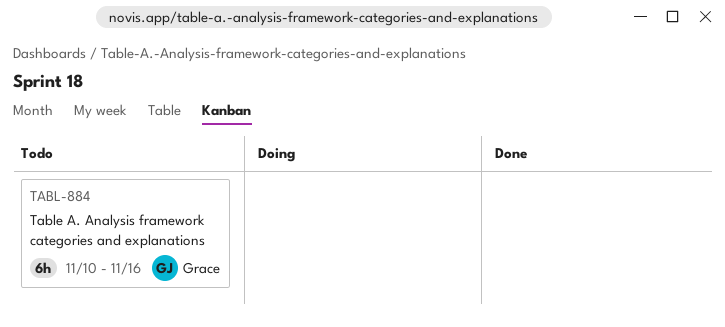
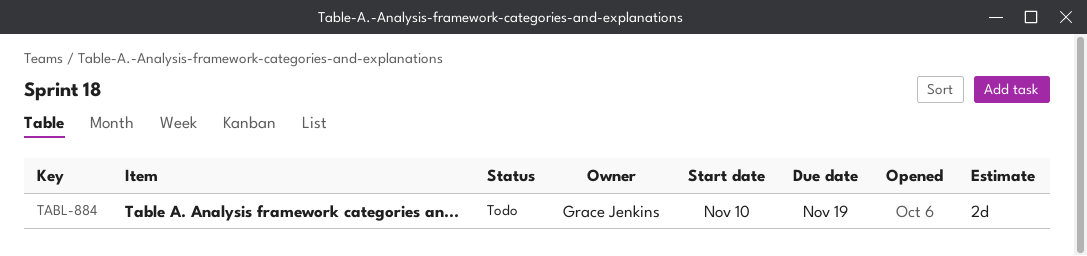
TABL-884, estimate: 6h -> 2d
TABL-884, due: Nov 16 -> Nov 19

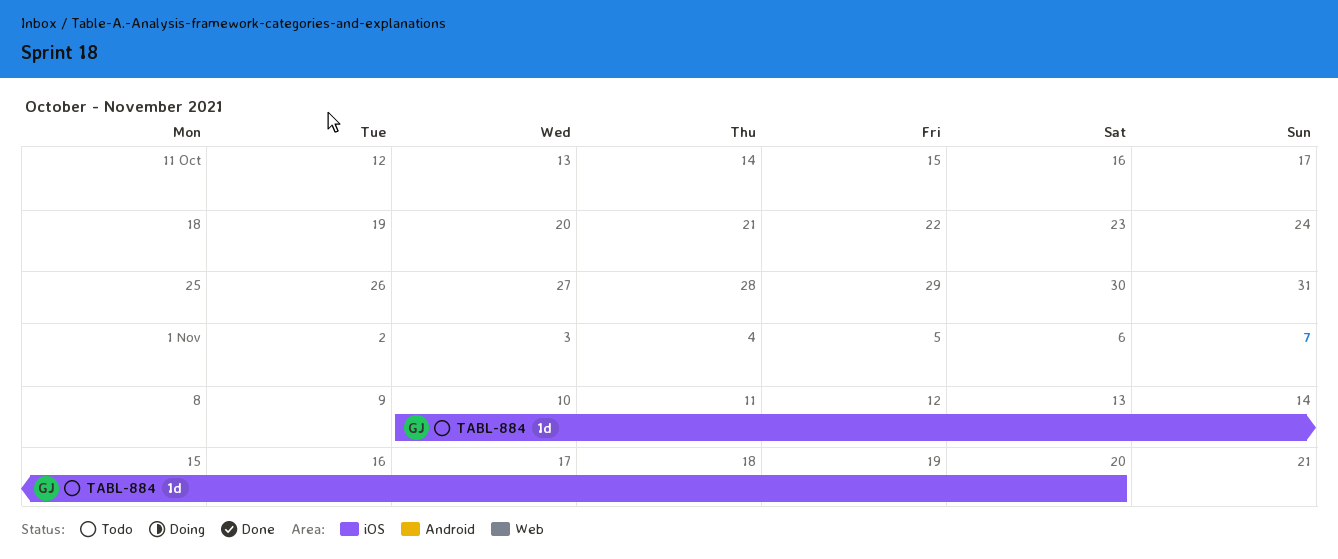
TABL-884, estimate: 2d -> 1d
TABL-884, due: Nov 19 -> Nov 20

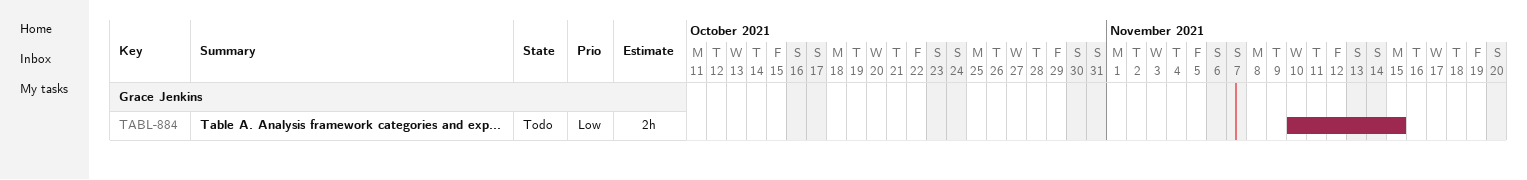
TABL-884, estimate: 1d -> 2h
TABL-884, due: Nov 20 -> Nov 15

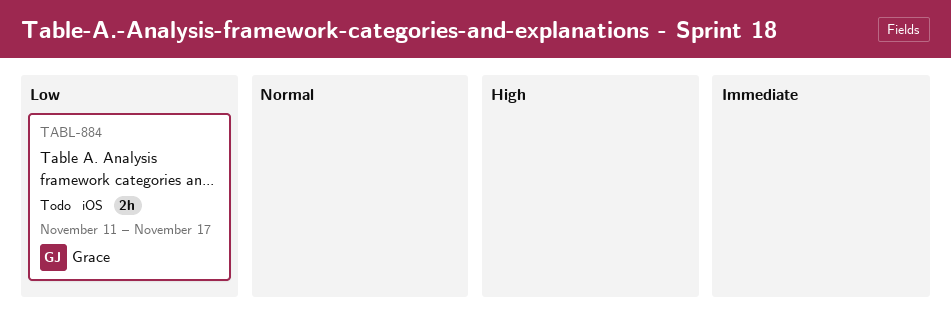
TABL-884, start: Nov 10 -> Nov 11
TABL-884, due: Nov 15 -> Nov 17

